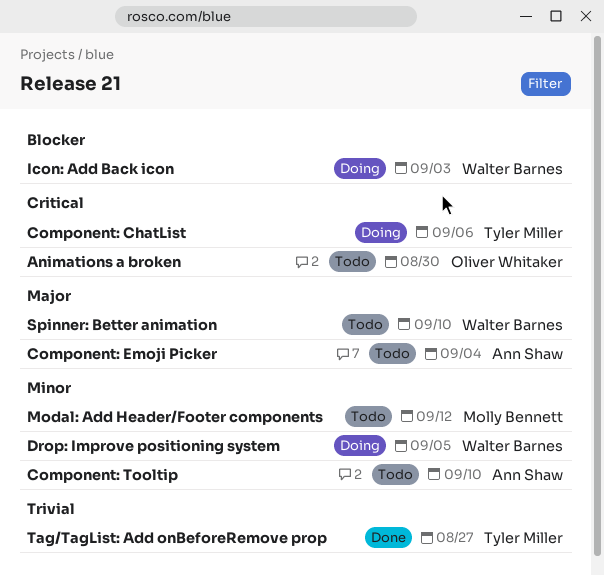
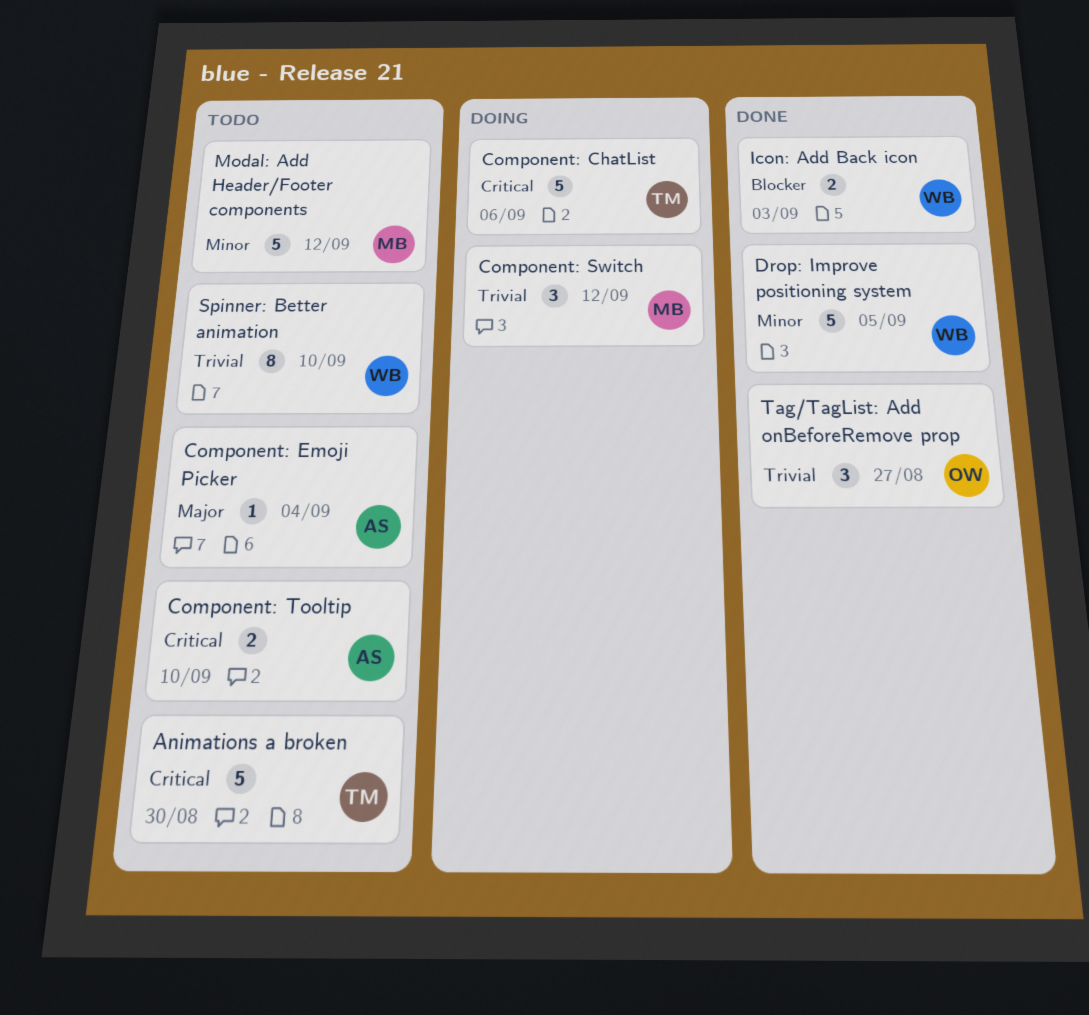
Animations a broken, owner: Oliver Whitaker -> Tyler Miller
Component: Switch: none -> present
Component: Tooltip, priority: Minor -> Critical
Drop: Improve positioning system, status: Doing -> Done
Icon: Add Back icon, status: Doing -> Done
Spinner: Better animation, priority: Major -> Trivial
Tag/TagList: Add onBeforeRemove prop, owner: Tyler Miller -> Oliver Whitaker

